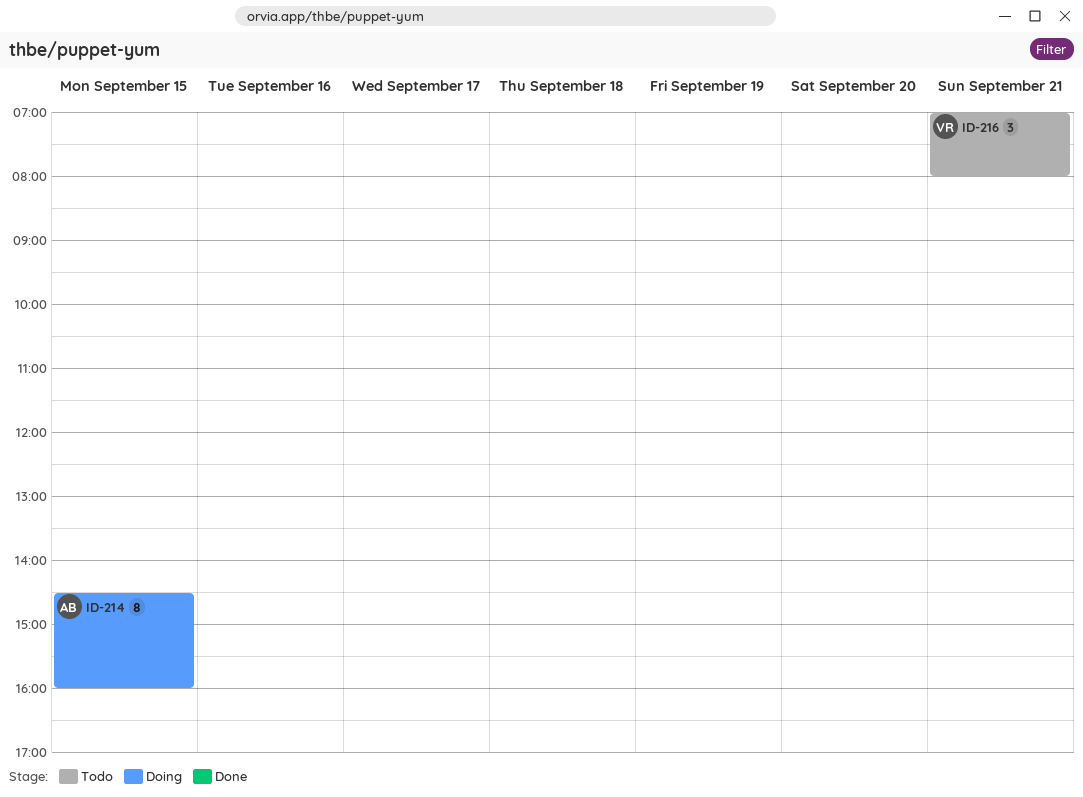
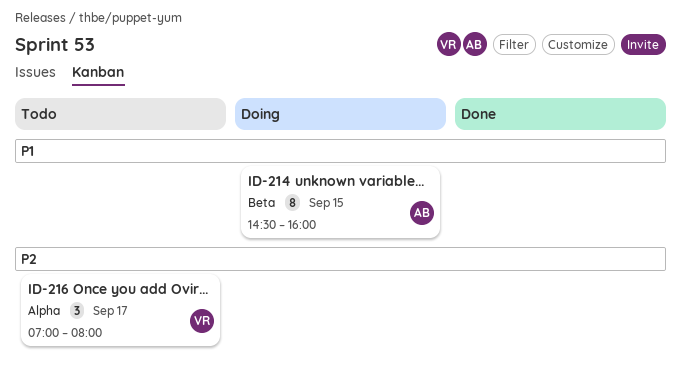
ID-216, day: Sep 21 -> Sep 17

